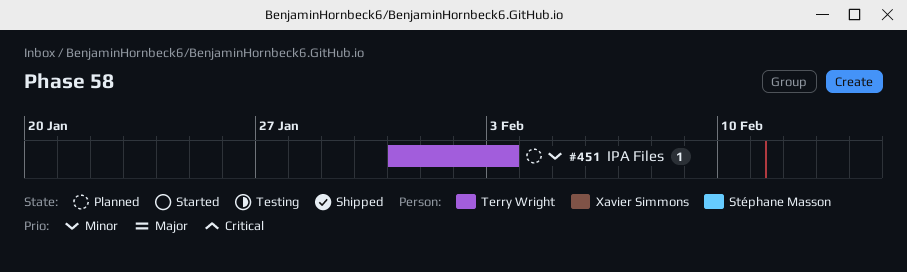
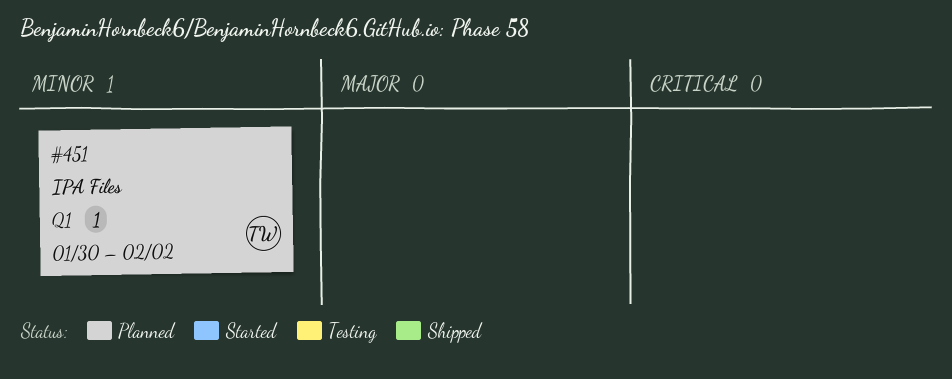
#451, start: Jan 31 -> Jan 30
#451, due: Feb 3 -> Feb 2

